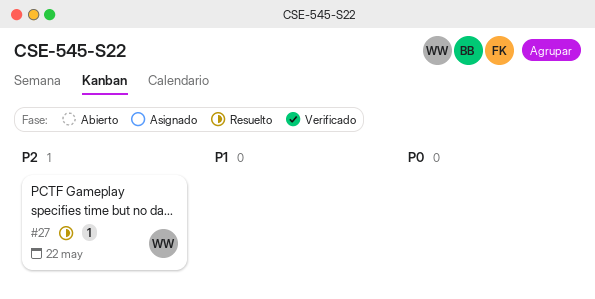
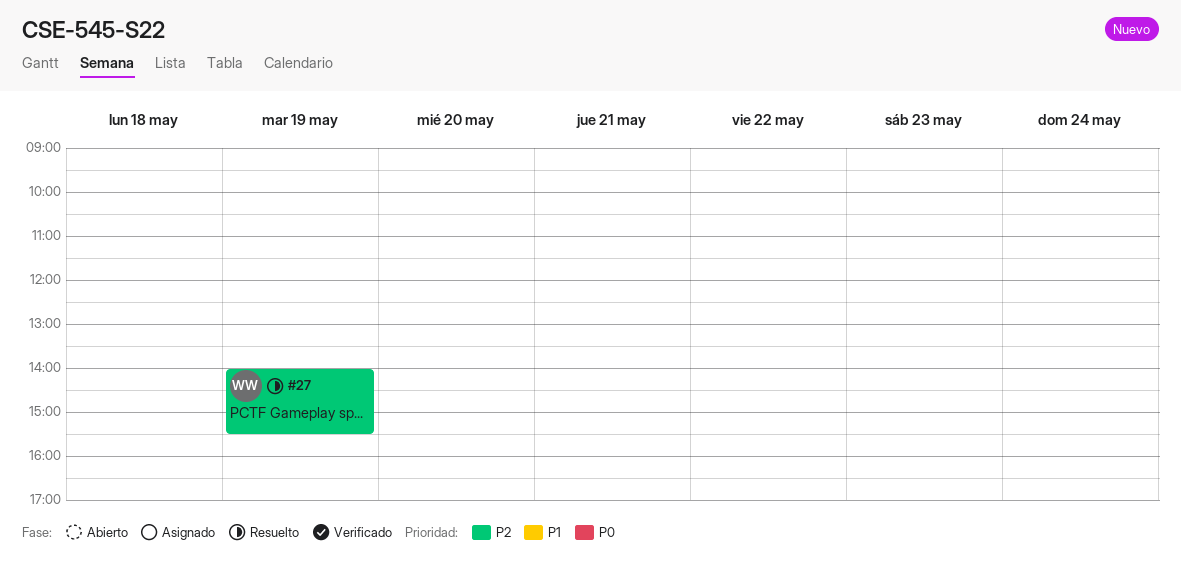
#27, day: May 22 -> May 19

